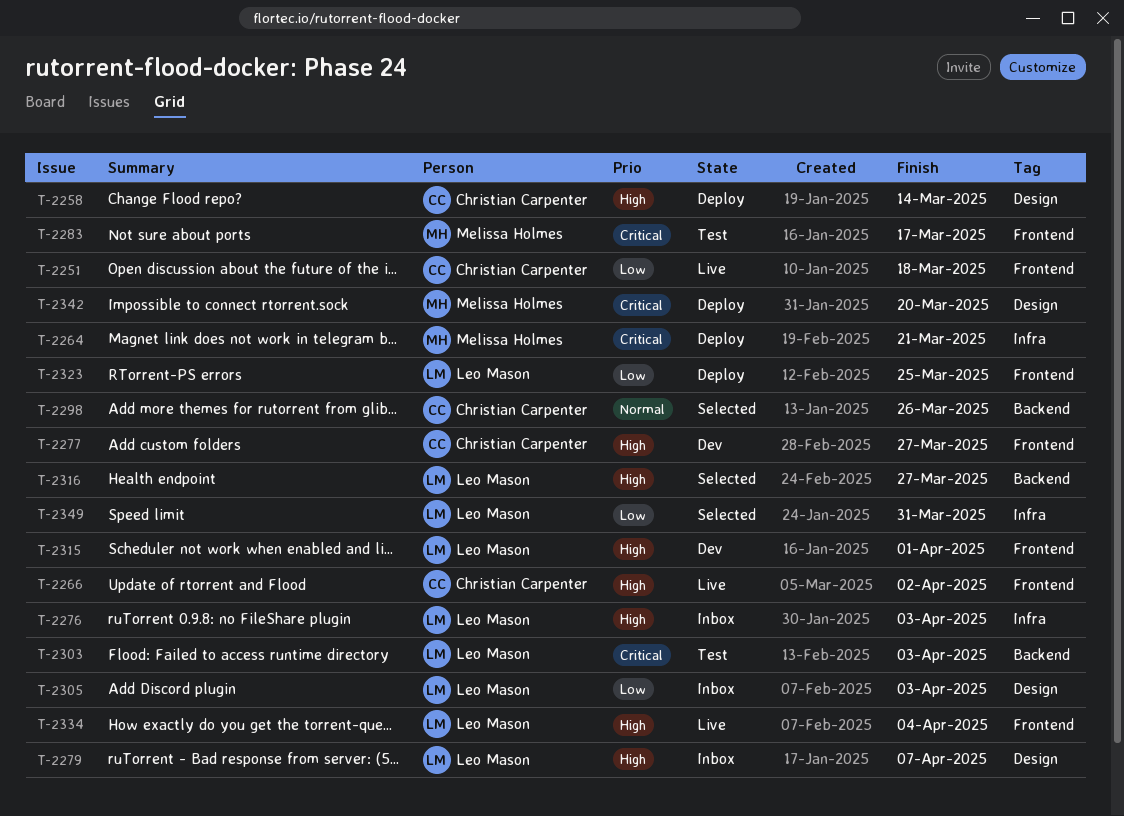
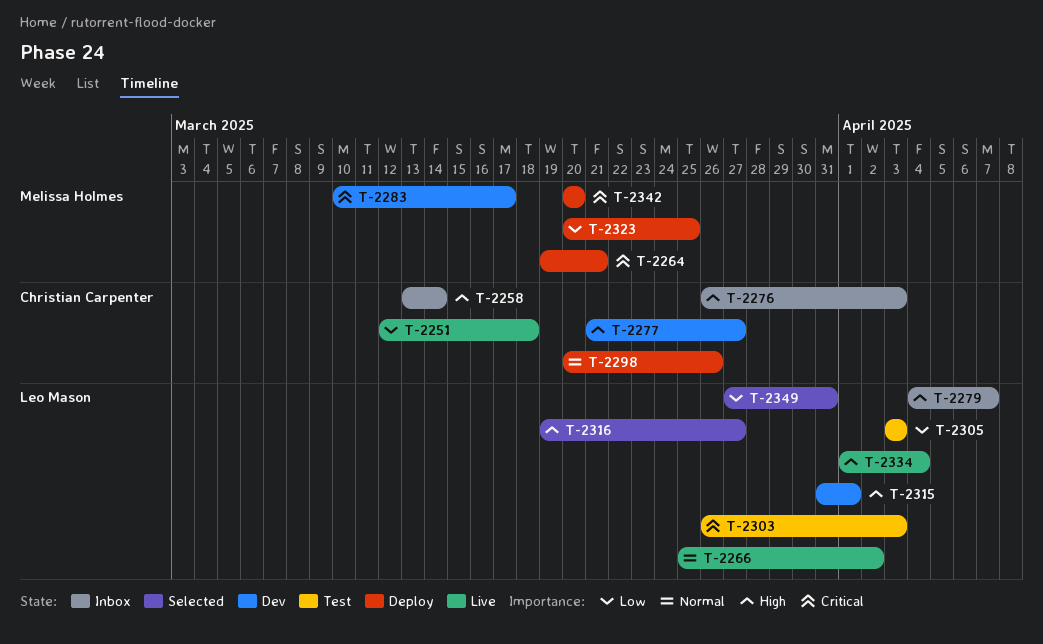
T-2258, status: Deploy -> Inbox
T-2266, owner: Christian Carpenter -> Leo Mason
T-2266, priority: High -> Normal
T-2276, owner: Leo Mason -> Christian Carpenter
T-2283, status: Test -> Dev
T-2298, status: Selected -> Deploy
T-2305, status: Inbox -> Test
T-2323, owner: Leo Mason -> Melissa Holmes

